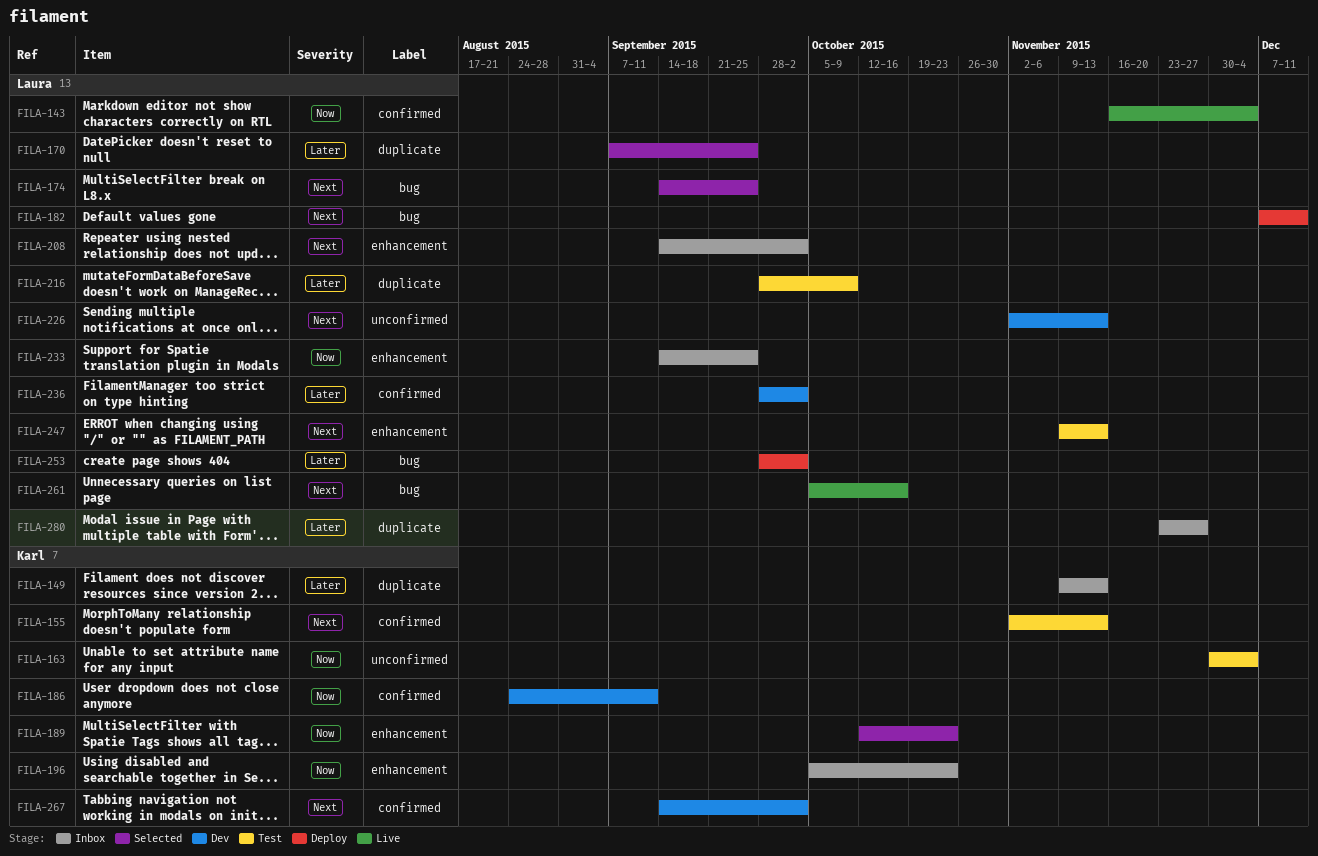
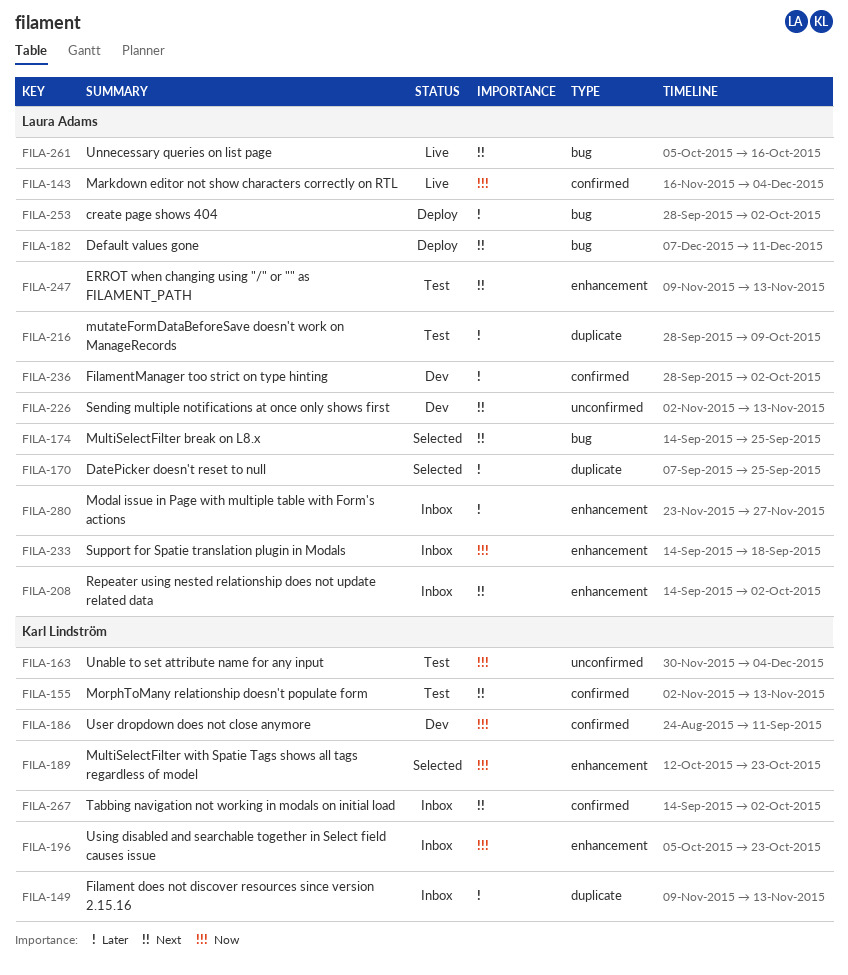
FILA-233, due: Sep 25 -> Sep 18
FILA-267, status: Dev -> Inbox
FILA-280, label: duplicate -> enhancement

